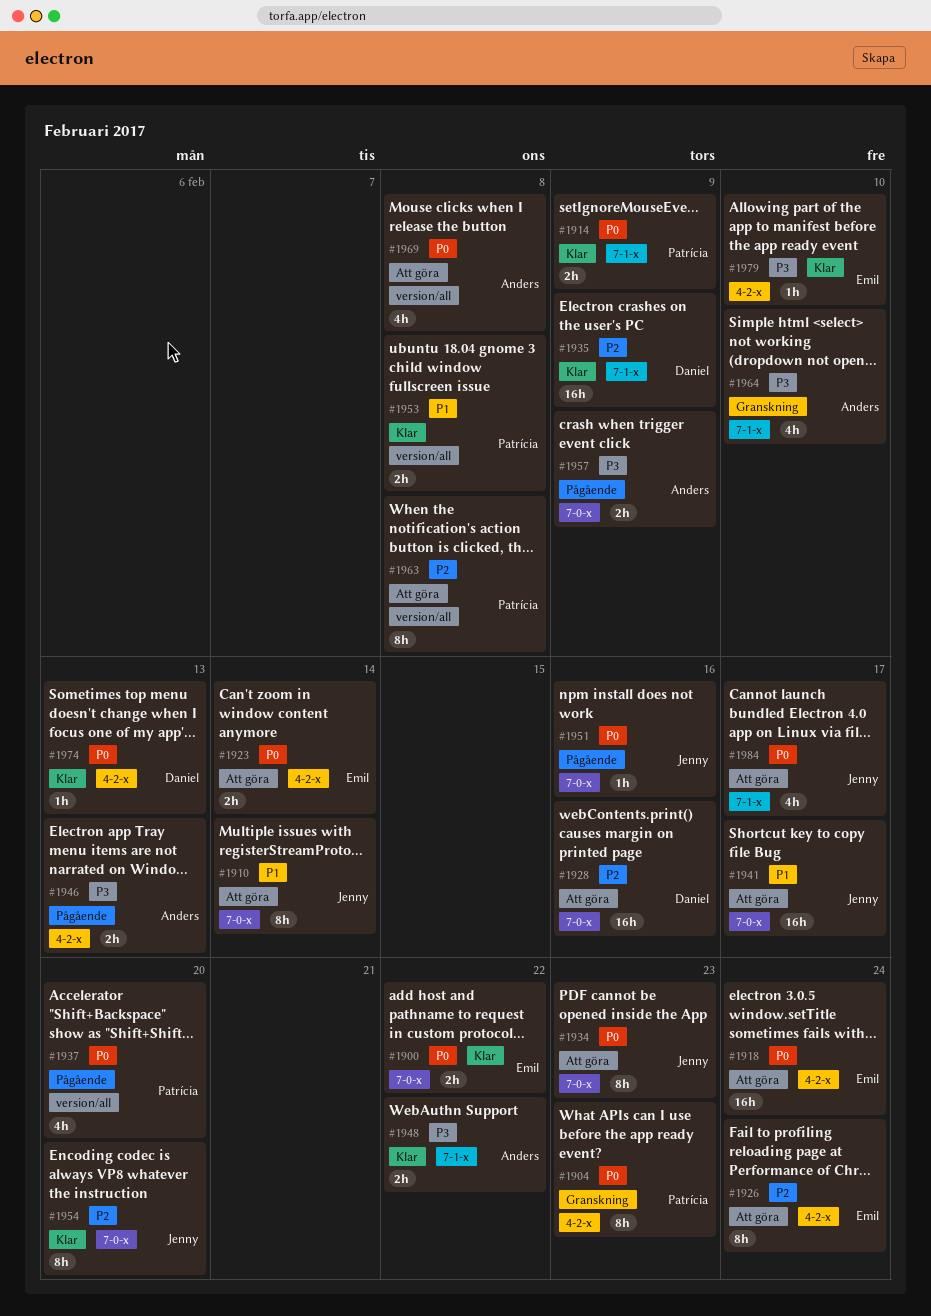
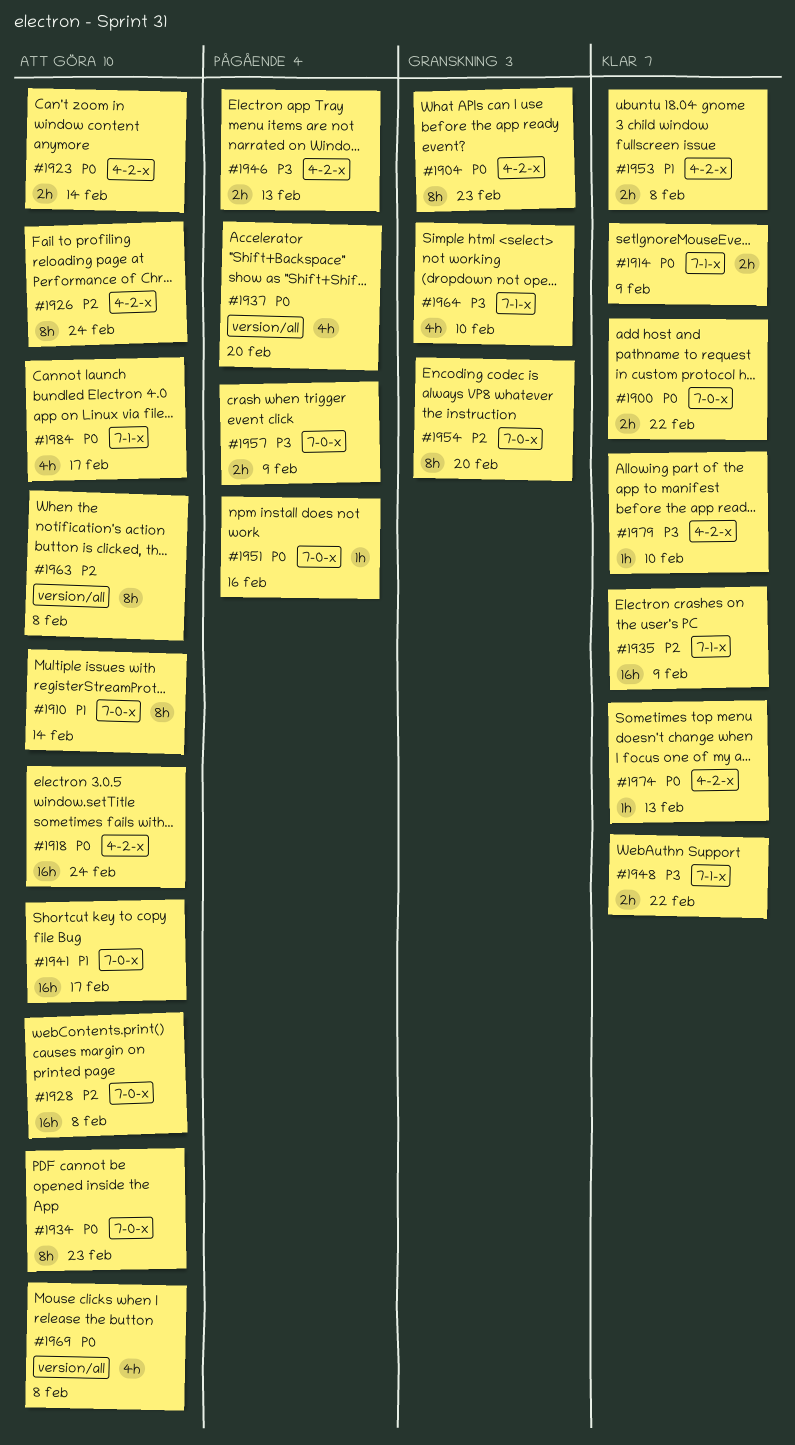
#1928, due: Feb 16 -> Feb 8
#1953, label: version/all -> 4-2-x
#1954, status: Klar -> Granskning

